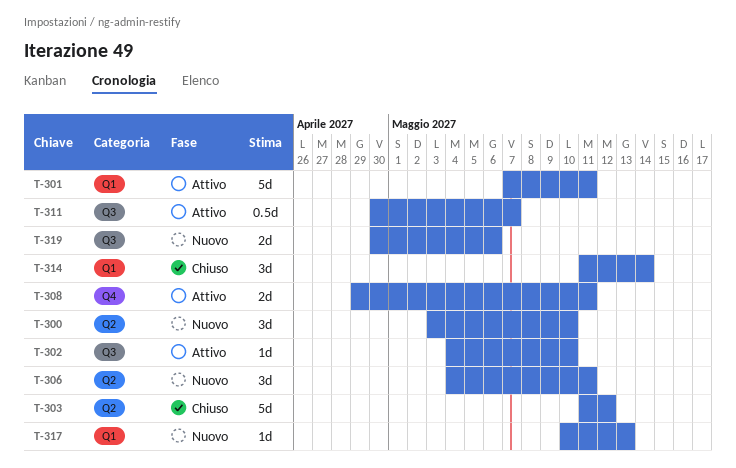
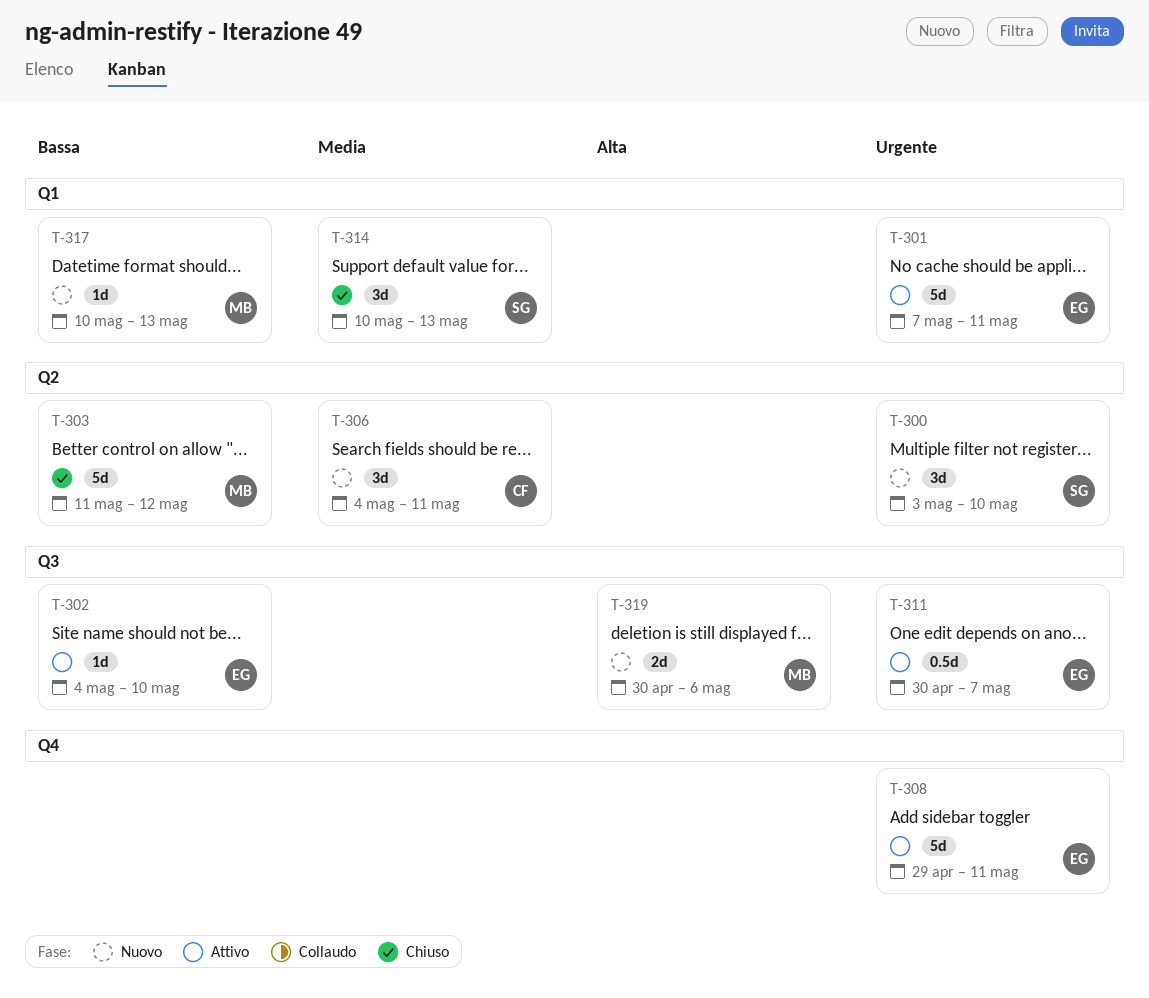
T-308, estimate: 2d -> 5d
T-314, start: May 11 -> May 10
T-314, due: May 14 -> May 13

